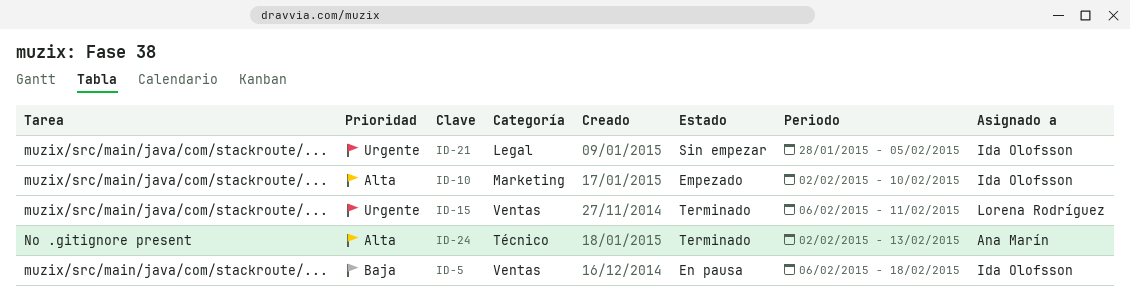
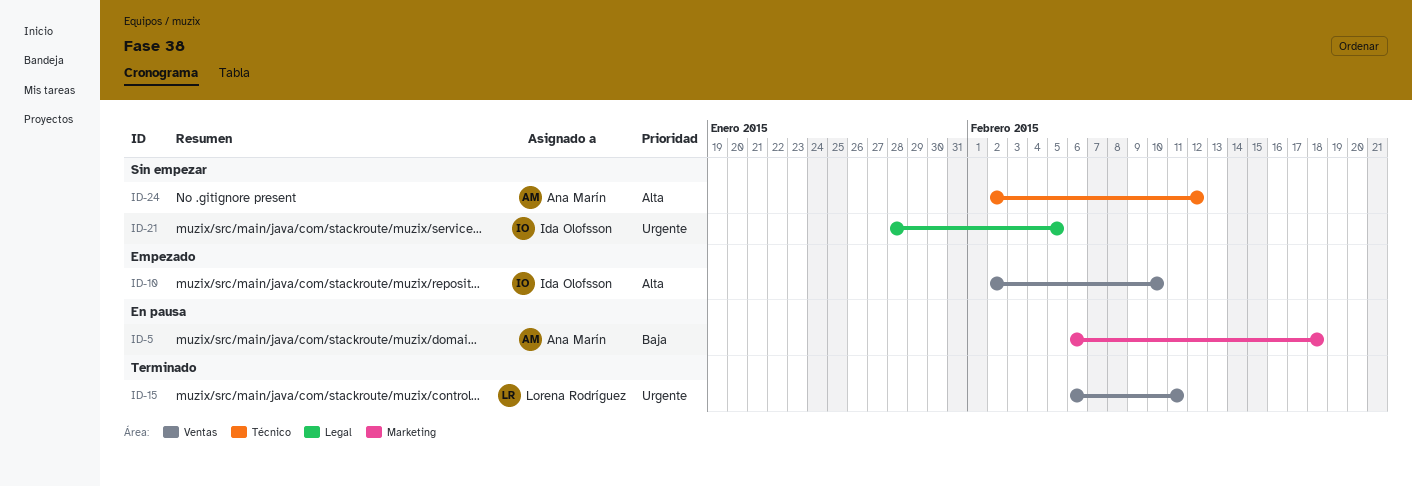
ID-5, owner: Ida Olofsson -> Ana Marín
ID-5, label: Ventas -> Marketing
ID-10, label: Marketing -> Ventas
ID-24, status: Terminado -> Sin empezar
ID-24, due: Feb 13 -> Feb 12

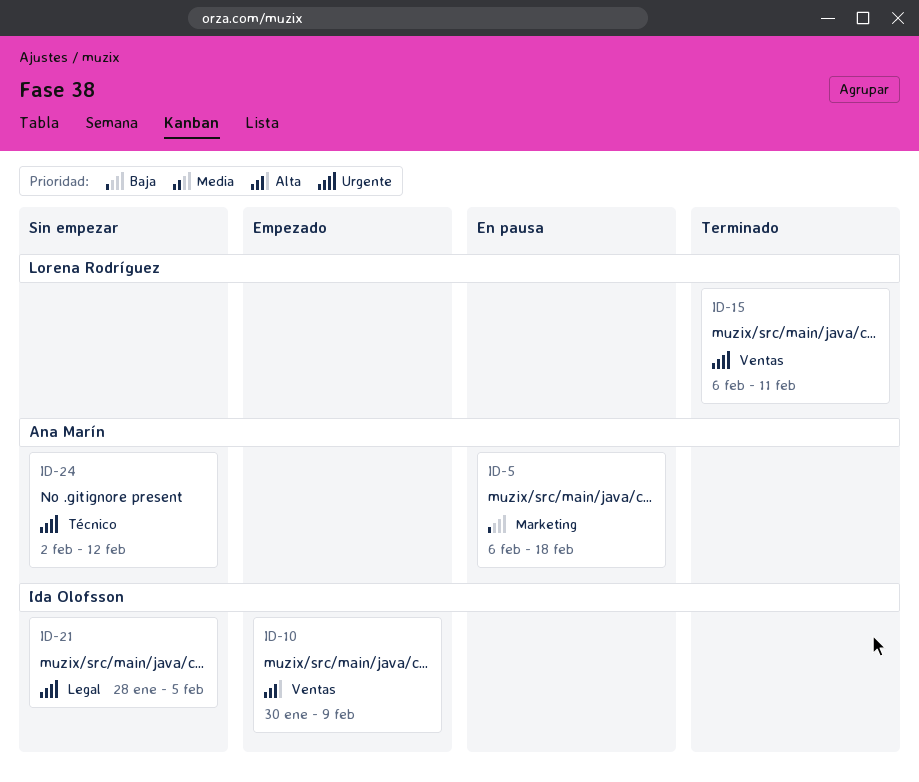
ID-10, start: Feb 2 -> Jan 30
ID-10, due: Feb 10 -> Feb 9
ID-24, priority: Alta -> Urgente

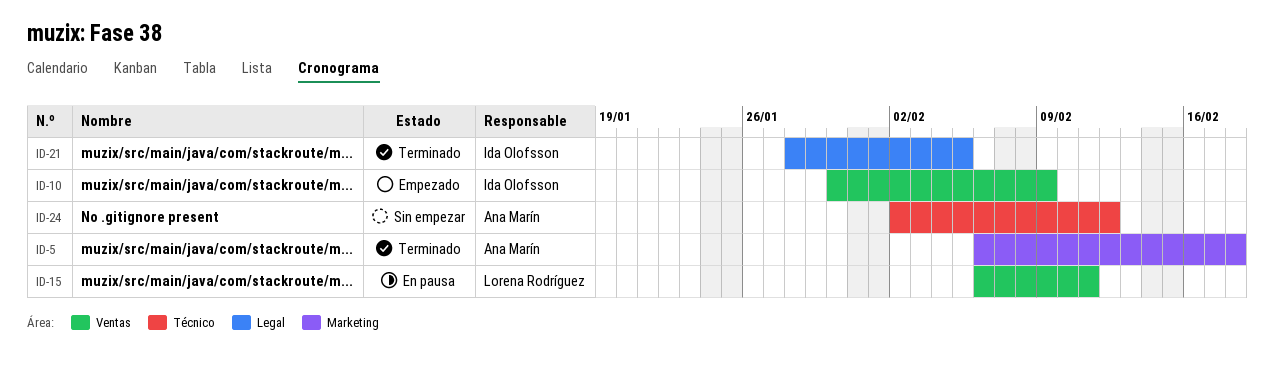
ID-5, status: En pausa -> Terminado
ID-15, status: Terminado -> En pausa
ID-21, status: Sin empezar -> Terminado

